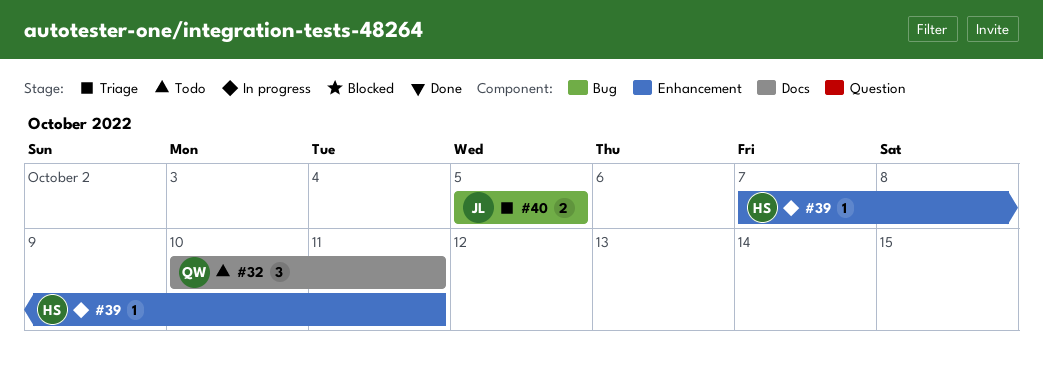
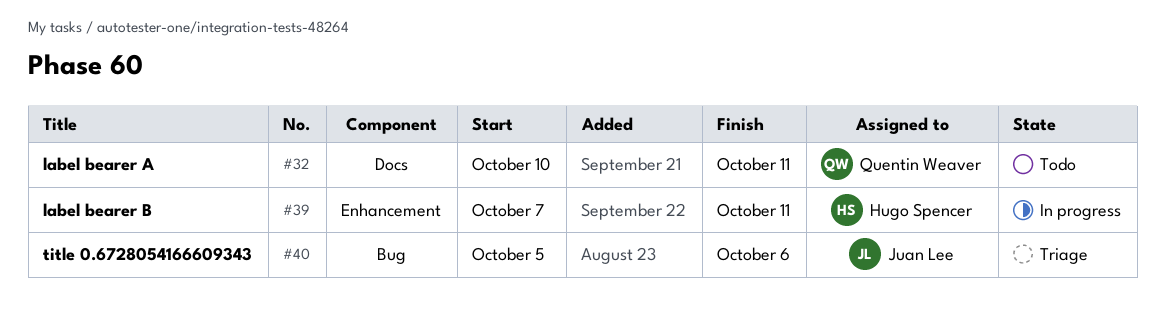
#40, due: Oct 5 -> Oct 6

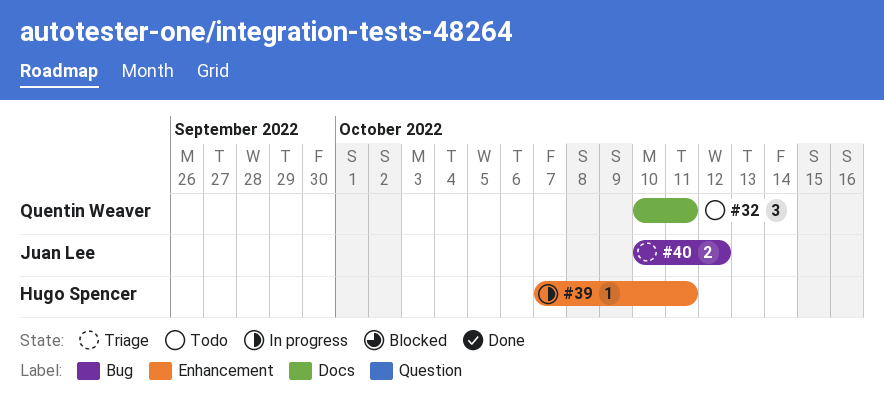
#40, start: Oct 5 -> Oct 10
#40, due: Oct 6 -> Oct 12

